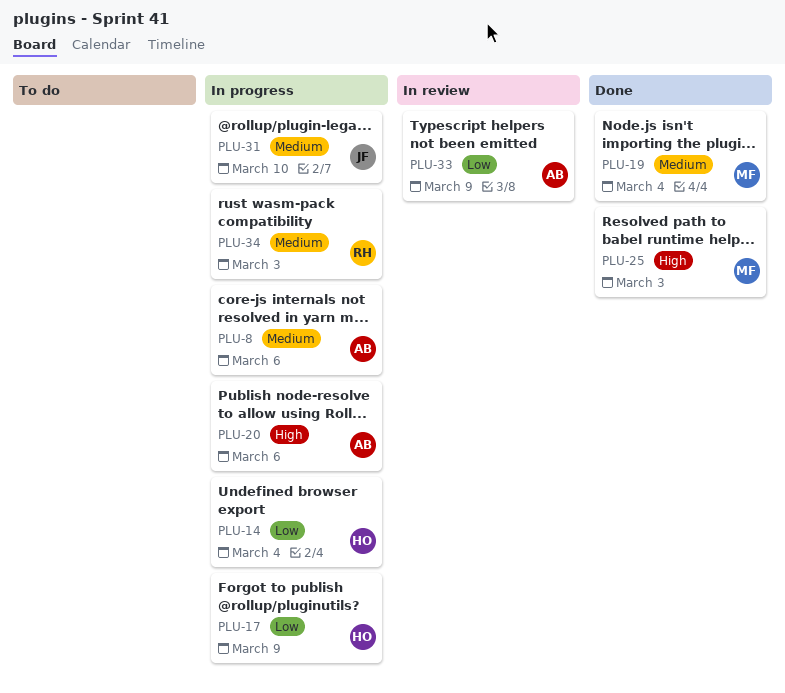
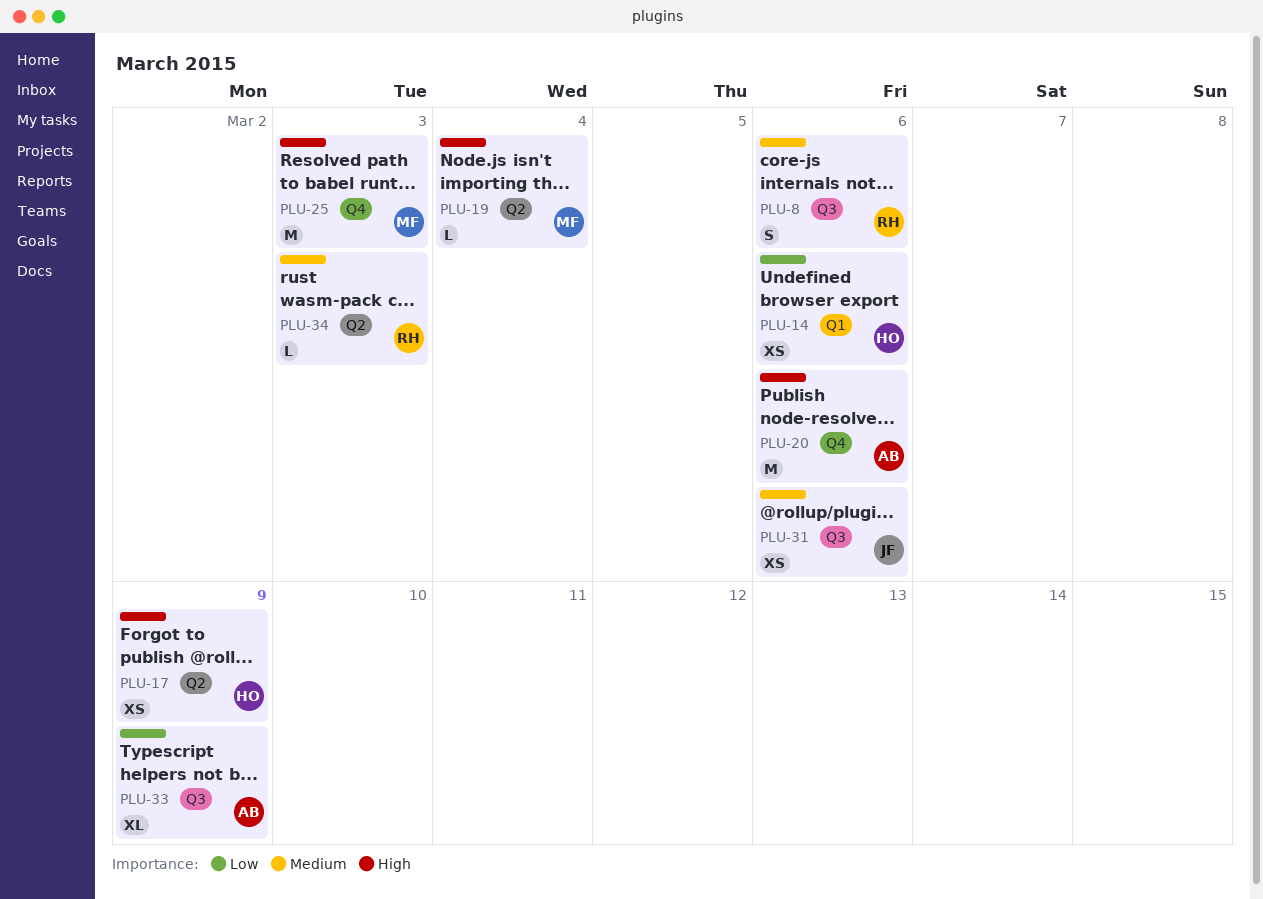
PLU-8, owner: AB -> RH
PLU-14, due: Mar 4 -> Mar 6
PLU-17, priority: Low -> High
PLU-19, priority: Medium -> High
PLU-31, due: Mar 10 -> Mar 6

